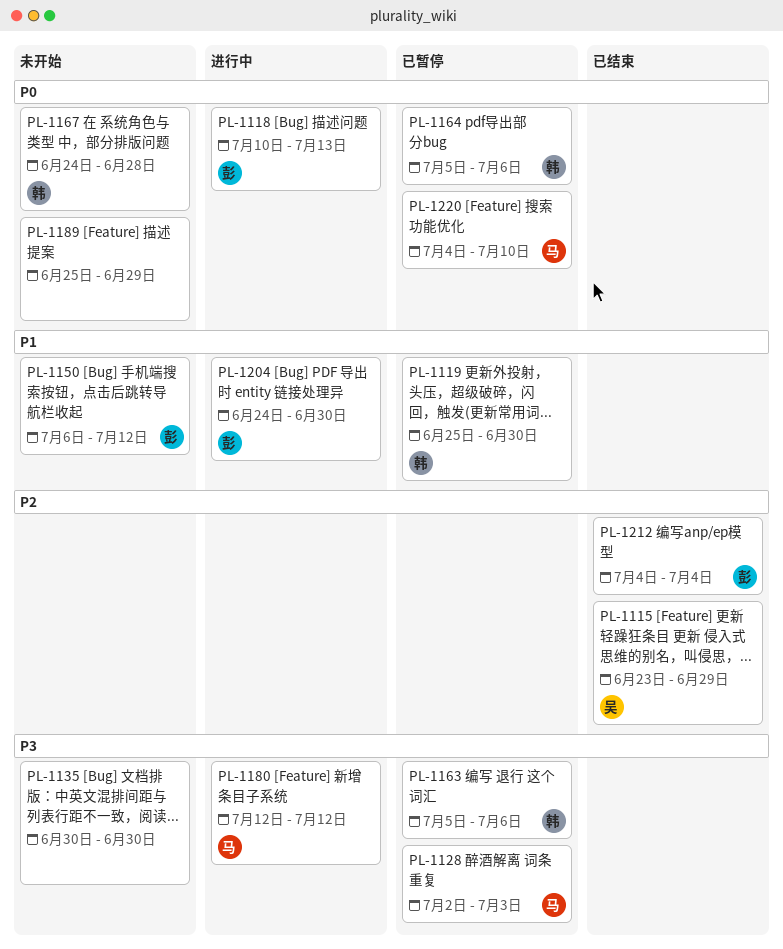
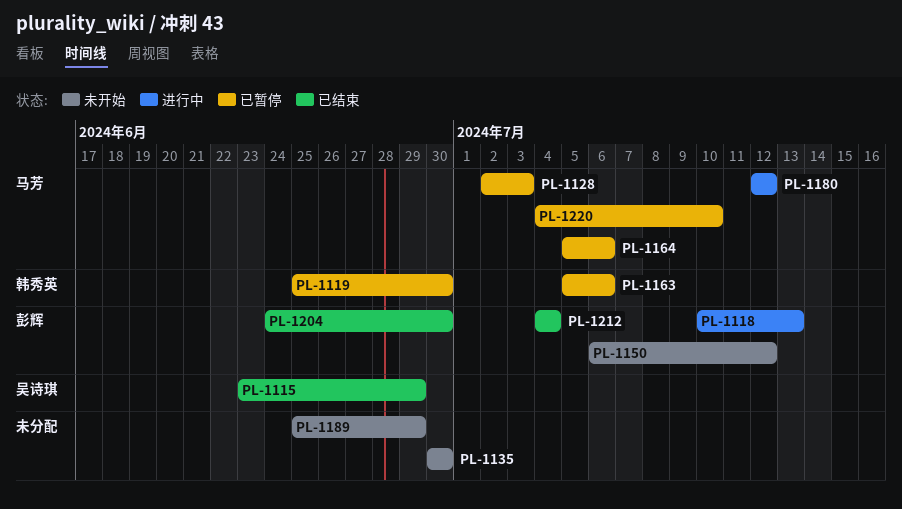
PL-1164, owner: 韩秀英 -> 马芳
PL-1167: present -> none
PL-1204, status: 进行中 -> 已结束

